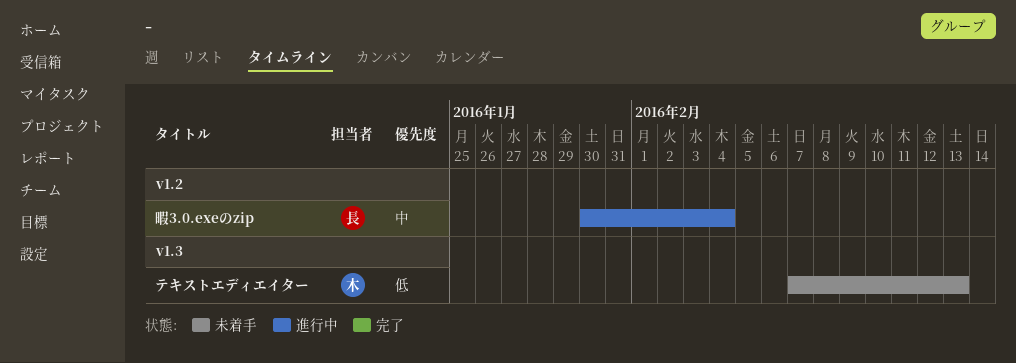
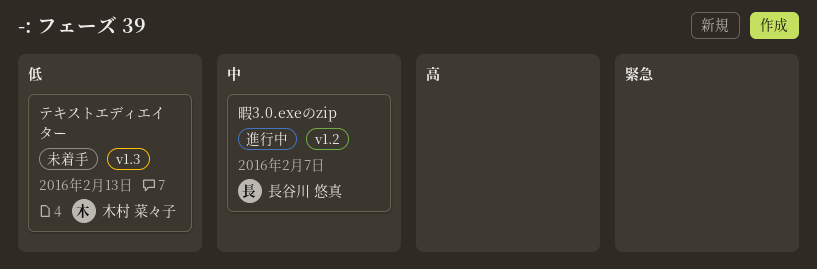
暇3.0.exeのzip, due: Feb 4 -> Feb 7

